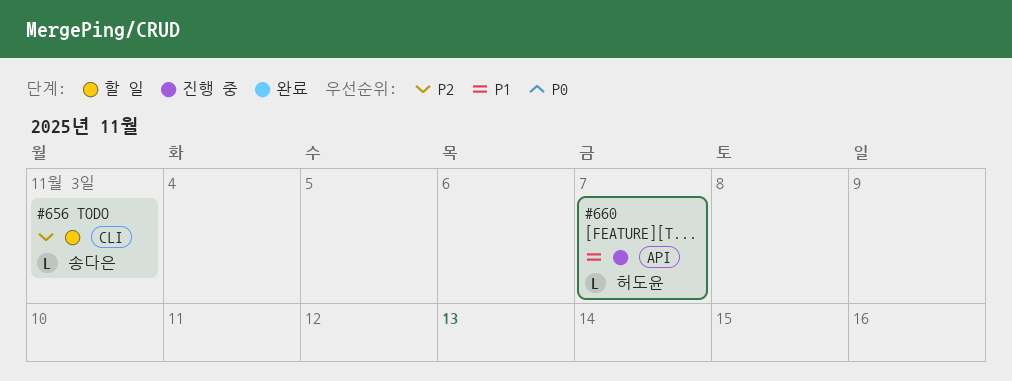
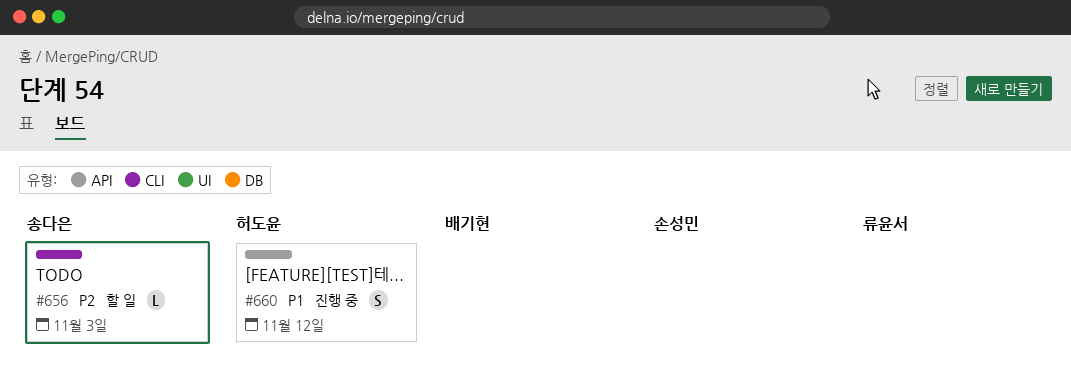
#660, estimate: L -> S
#660, due: Nov 7 -> Nov 12

